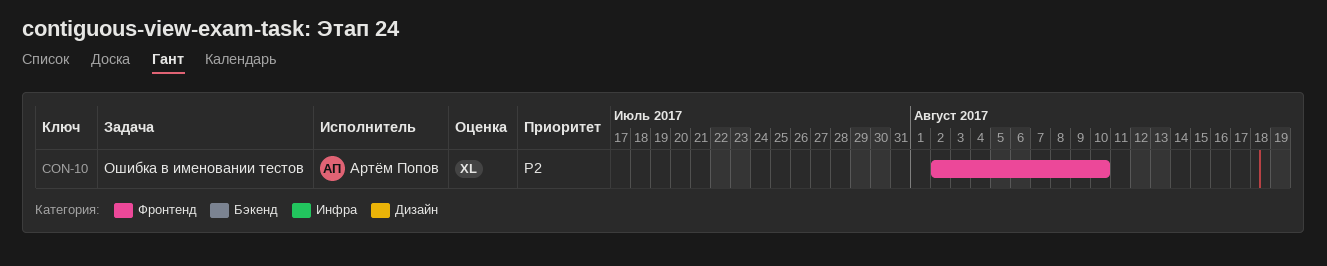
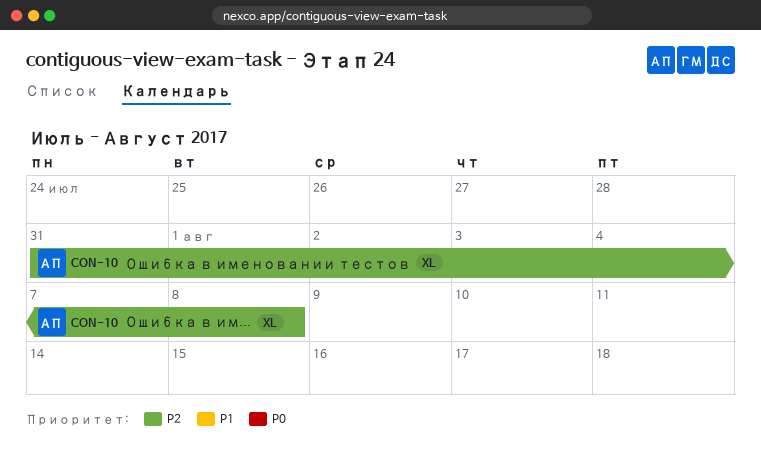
CON-10, start: Aug 2 -> Jul 31
CON-10, due: Aug 10 -> Aug 8

